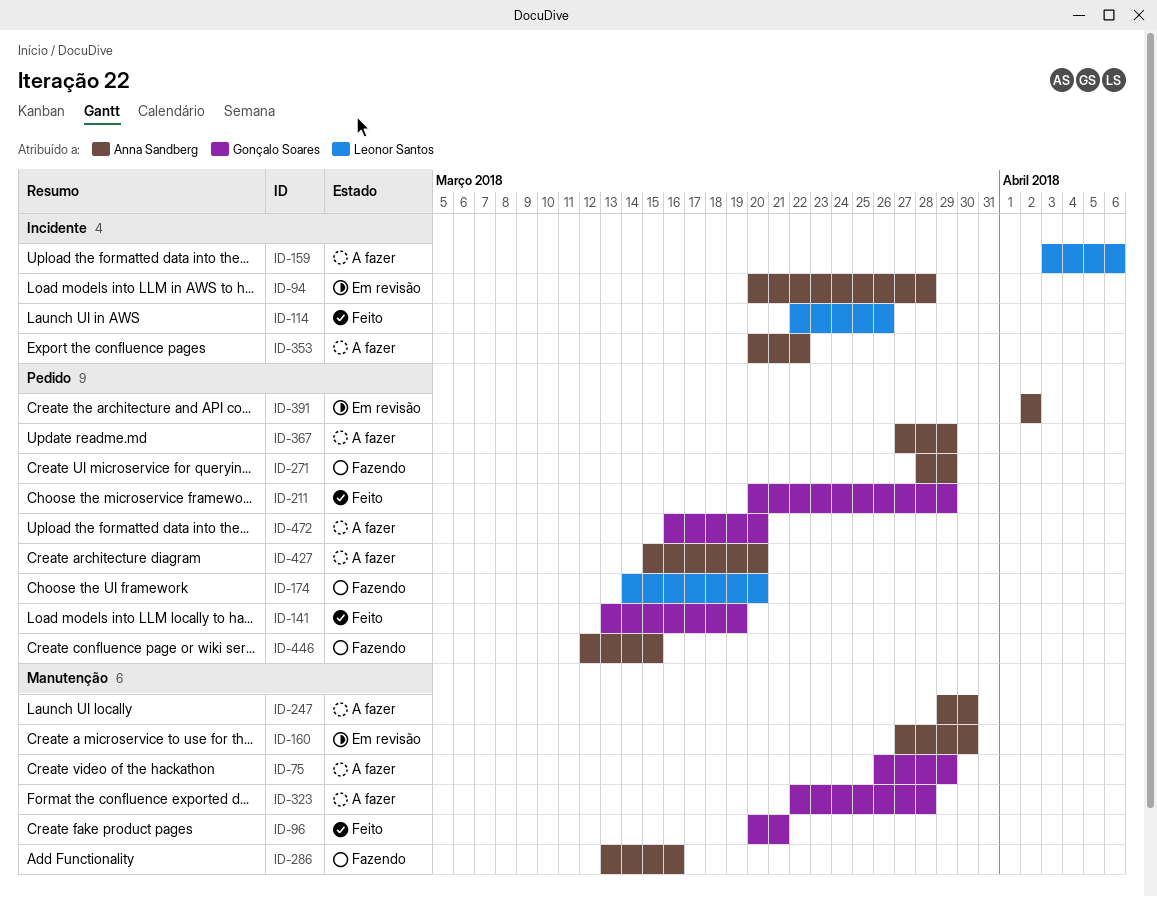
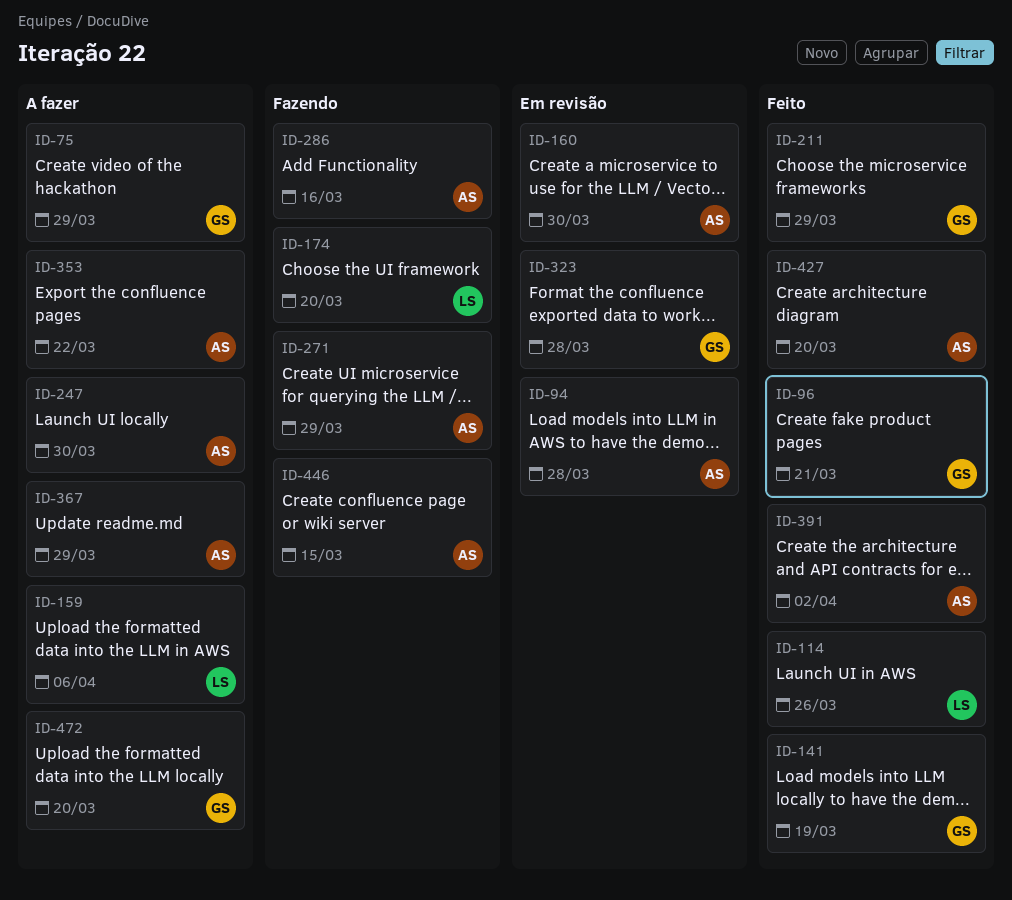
ID-323, status: A fazer -> Em revisão
ID-391, status: Em revisão -> Feito
ID-427, status: A fazer -> Feito

